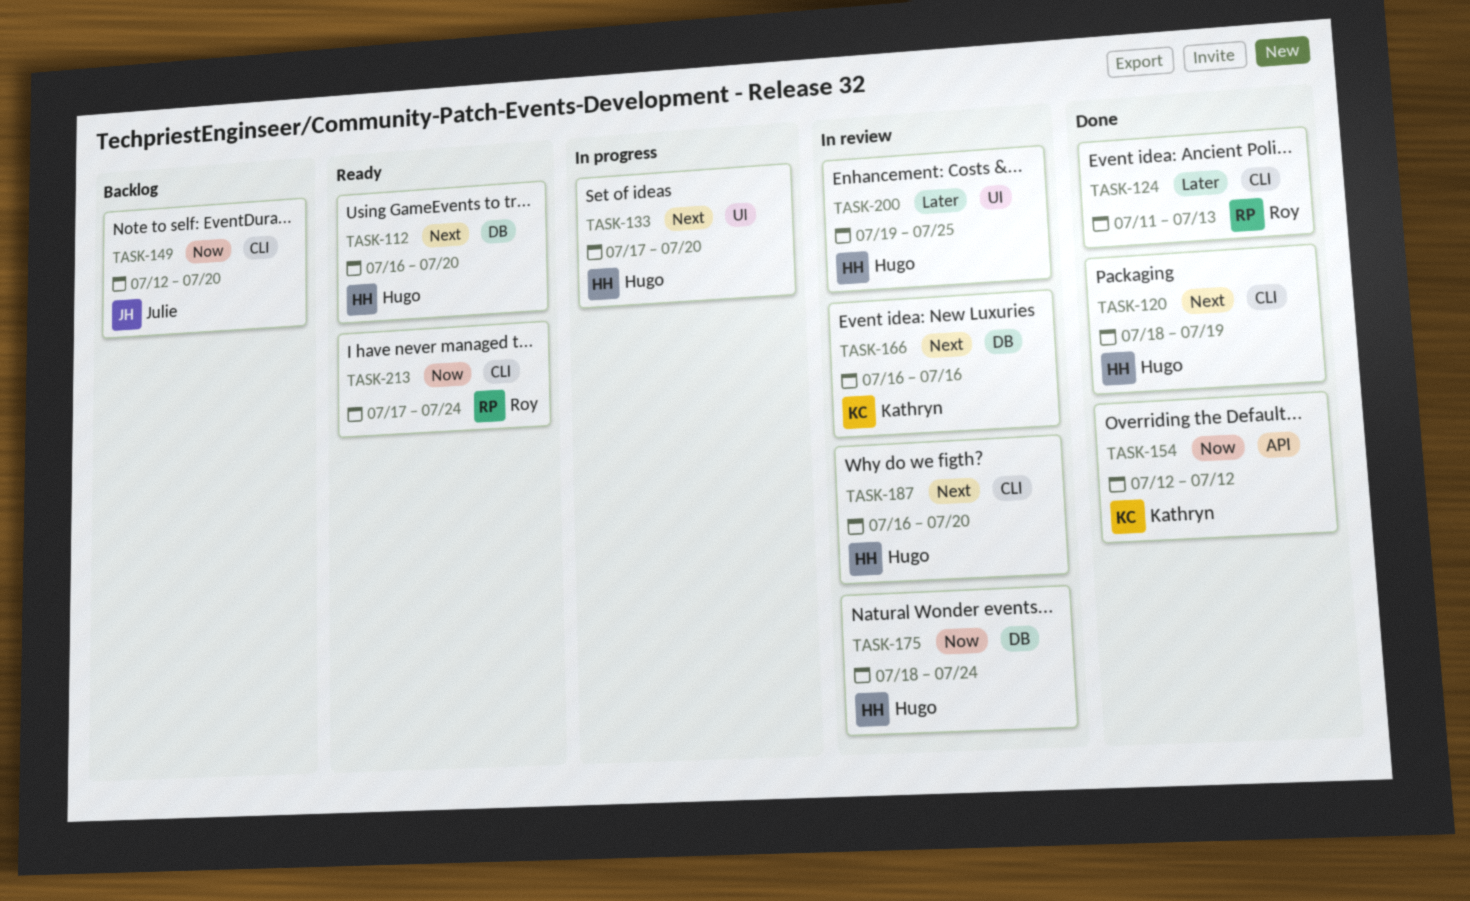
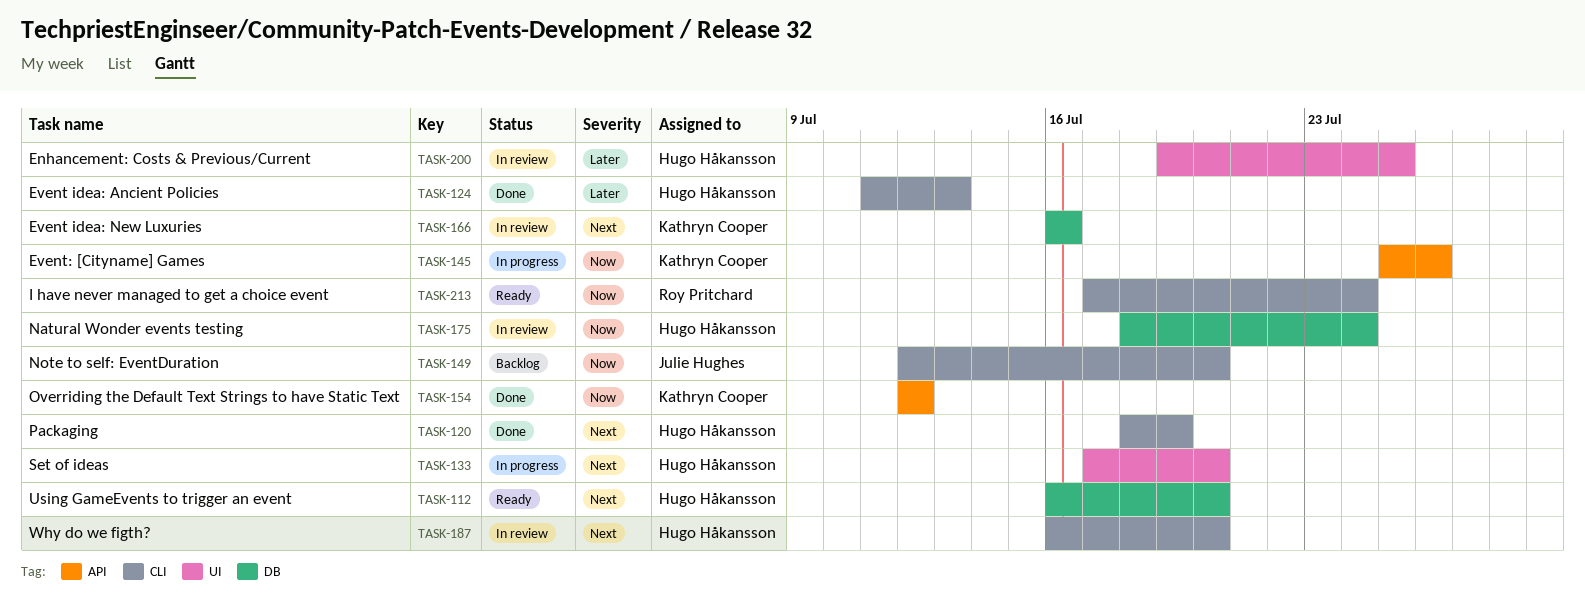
TASK-124, owner: Roy Pritchard -> Hugo Håkansson
TASK-145: none -> present

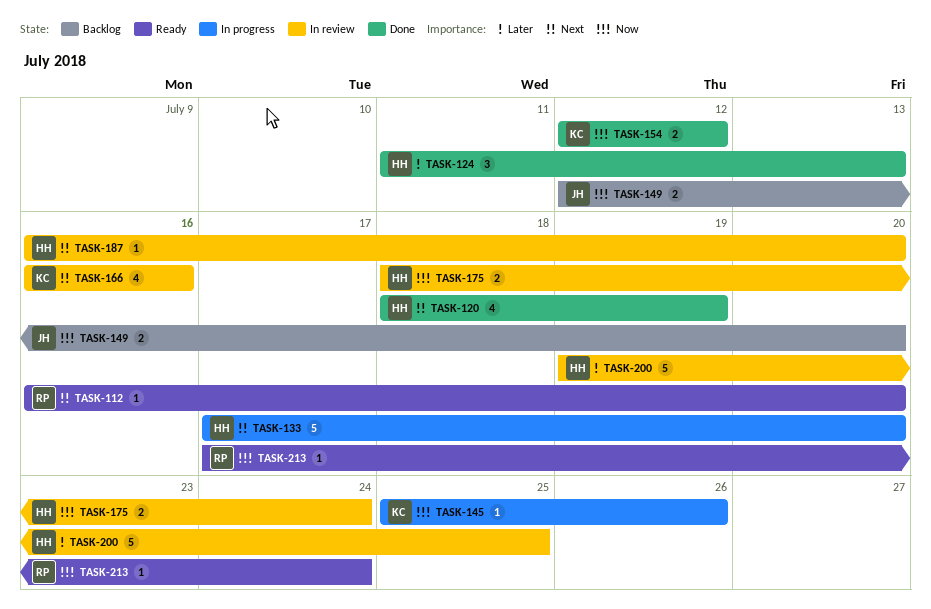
TASK-112, owner: Hugo Håkansson -> Roy Pritchard

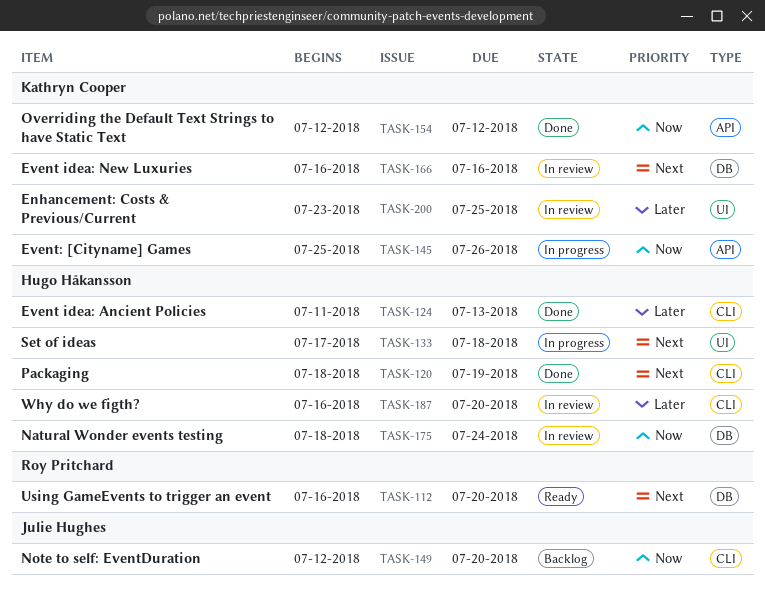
TASK-133, due: Jul 20 -> Jul 18
TASK-187, priority: Next -> Later
TASK-200, owner: Hugo Håkansson -> Kathryn Cooper
TASK-200, start: Jul 19 -> Jul 23
TASK-213: present -> none

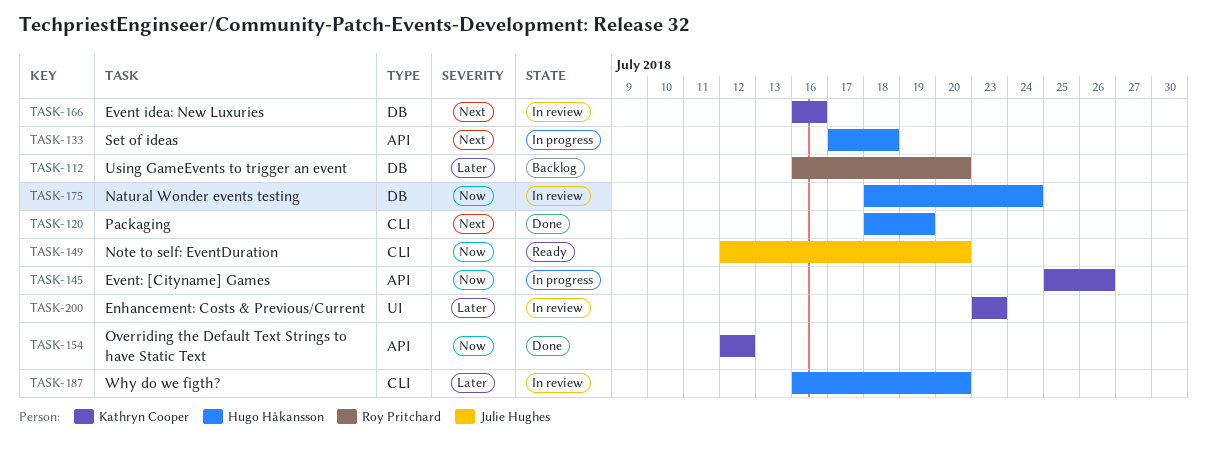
TASK-112, status: Ready -> Backlog
TASK-112, priority: Next -> Later
TASK-124: present -> none
TASK-133, label: UI -> API
TASK-149, status: Backlog -> Ready
TASK-200, due: Jul 25 -> Jul 23

